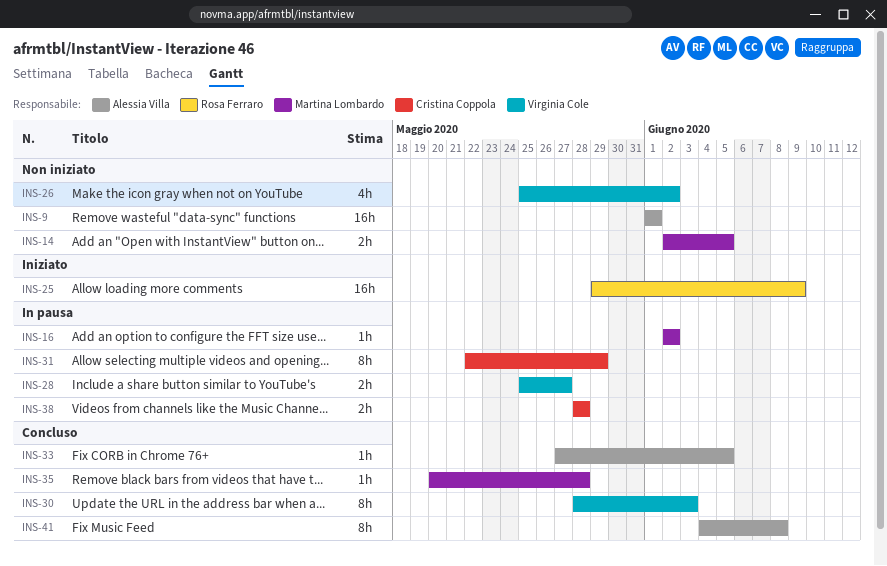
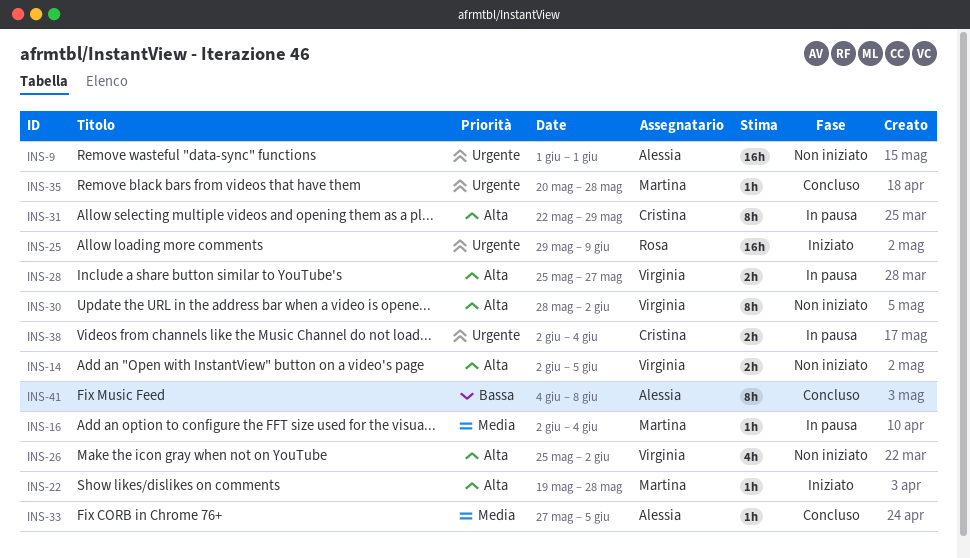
INS-14, owner: Martina Lombardo -> Virginia Cole
INS-16, due: Jun 2 -> Jun 4
INS-22: none -> present
INS-30, status: Concluso -> Non iniziato
INS-30, due: Jun 3 -> Jun 2
INS-38, start: May 28 -> Jun 2
INS-38, due: May 28 -> Jun 4

